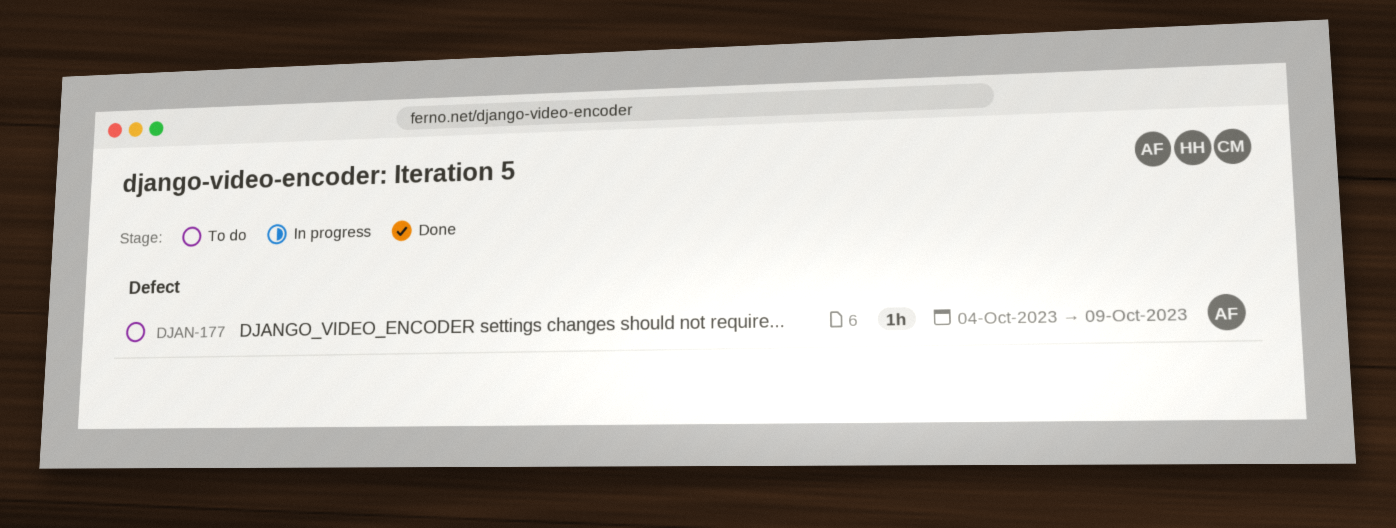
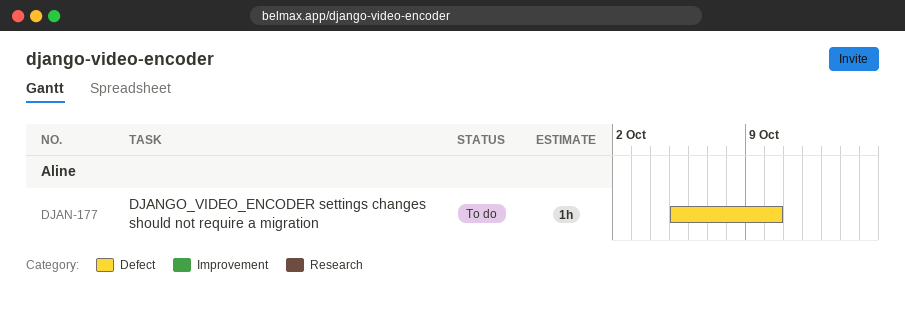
DJAN-177, start: Oct 4 -> Oct 5
DJAN-177, due: Oct 9 -> Oct 10

